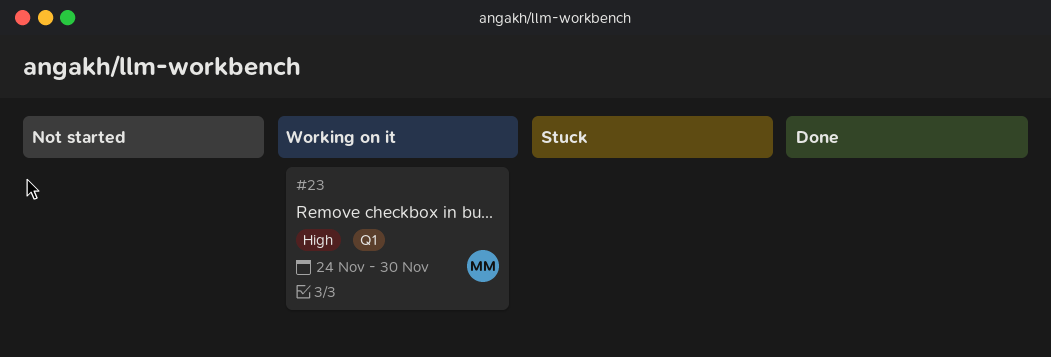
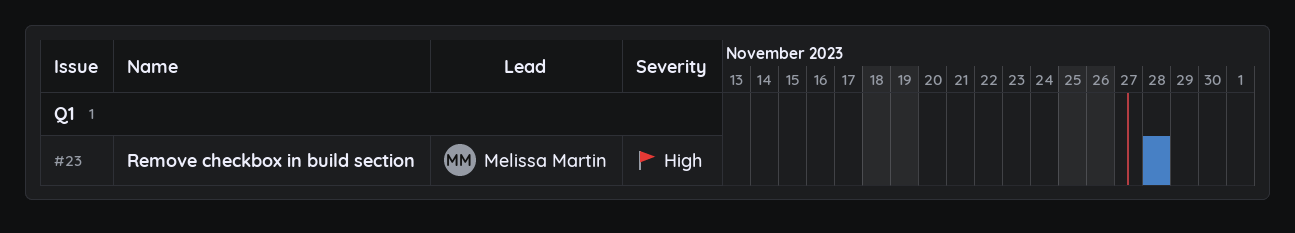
#23, start: Nov 24 -> Nov 28
#23, due: Nov 30 -> Nov 28

